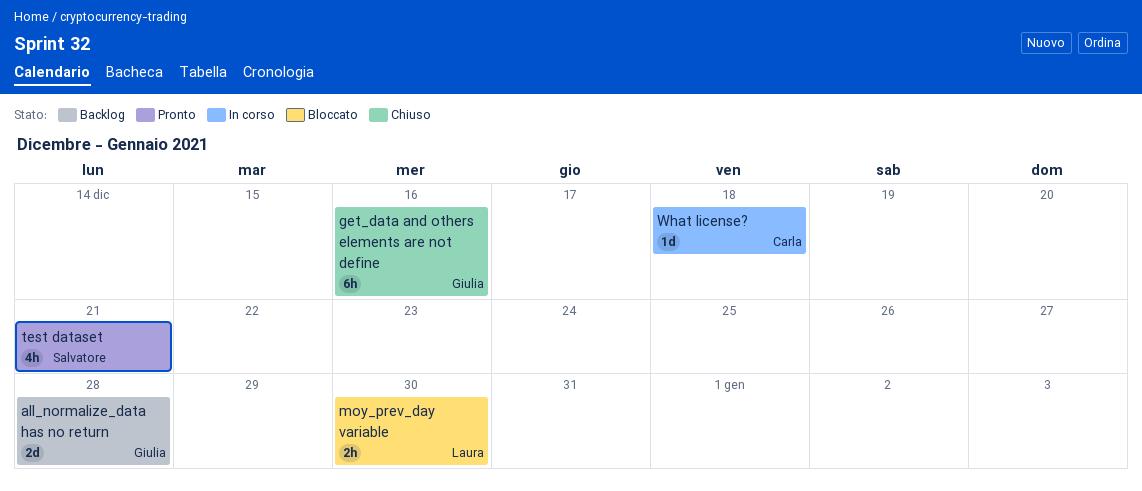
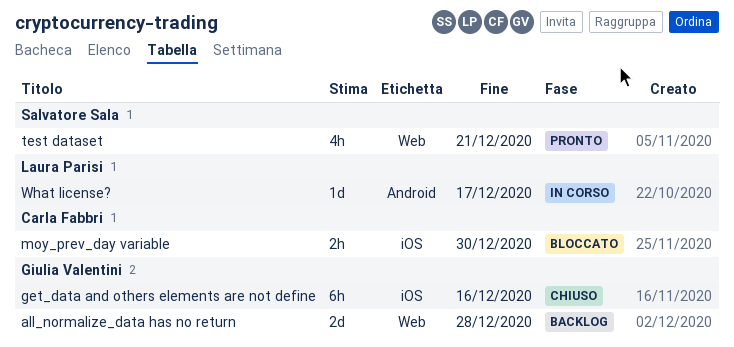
moy_prev_day variable, owner: Laura Parisi -> Carla Fabbri
What license?, owner: Carla Fabbri -> Laura Parisi
What license?, due: Dec 18 -> Dec 17

